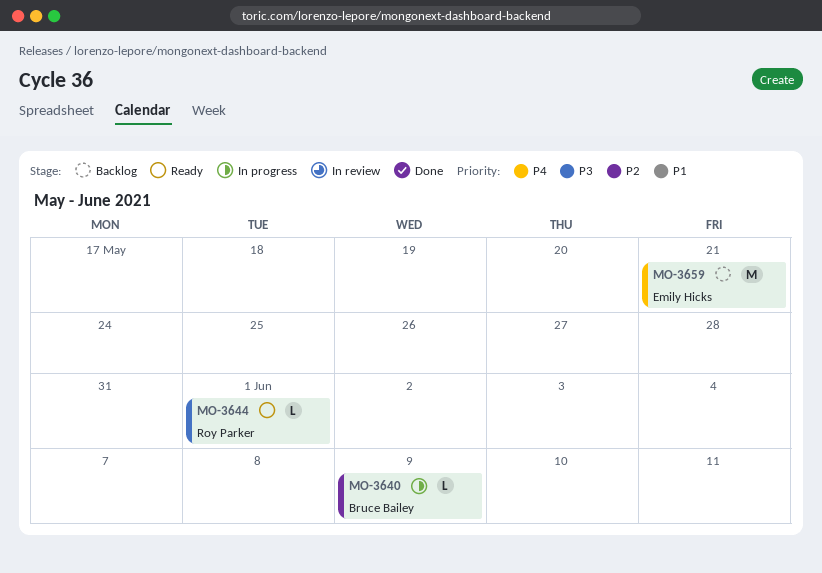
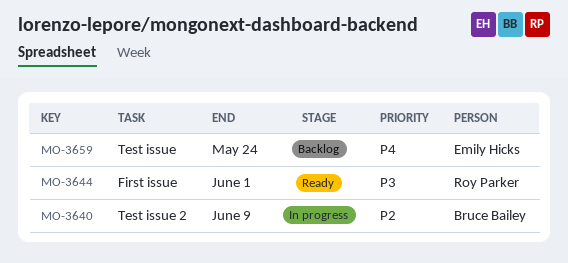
MO-3659, due: May 21 -> May 24

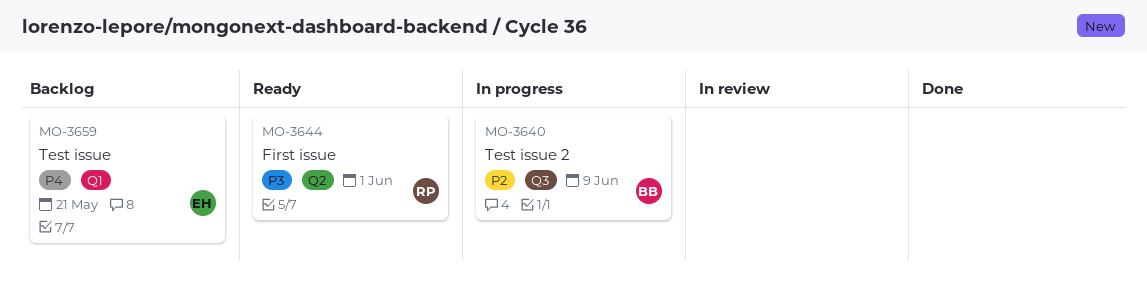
MO-3659, due: May 24 -> May 21

